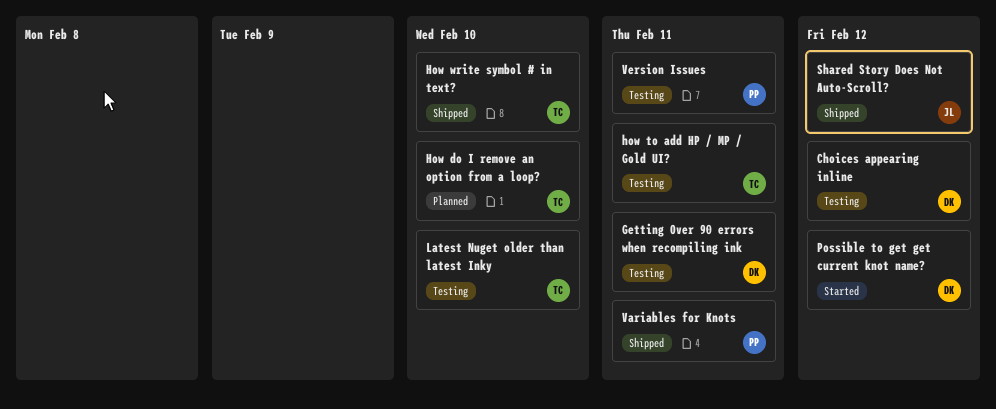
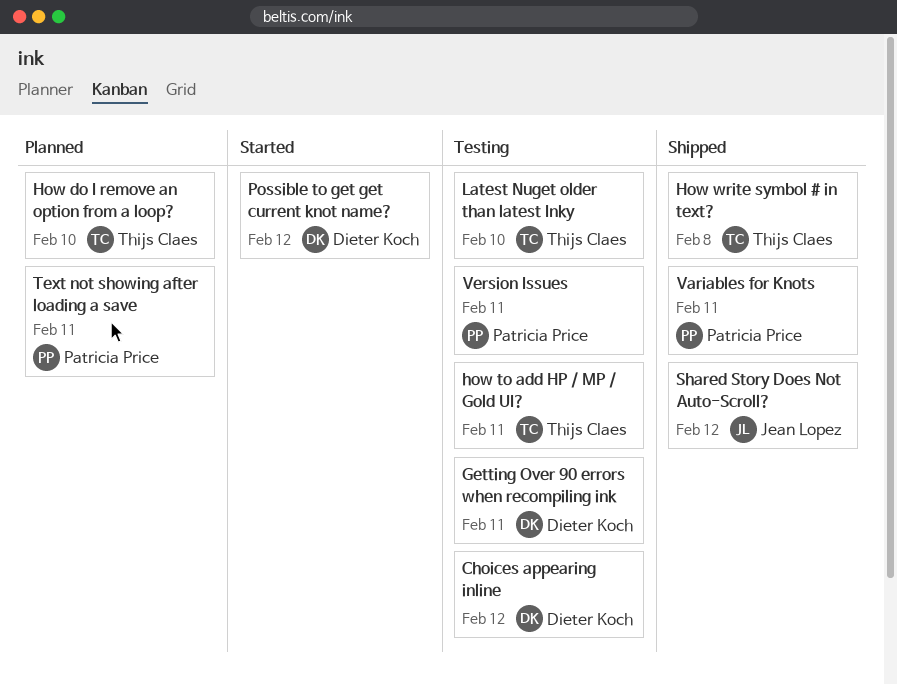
How write symbol # in text?, due: Feb 10 -> Feb 8
Text not showing after loading a save: none -> present

